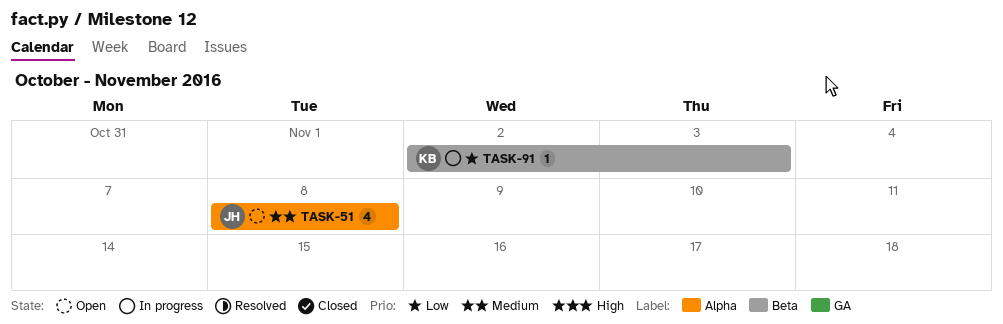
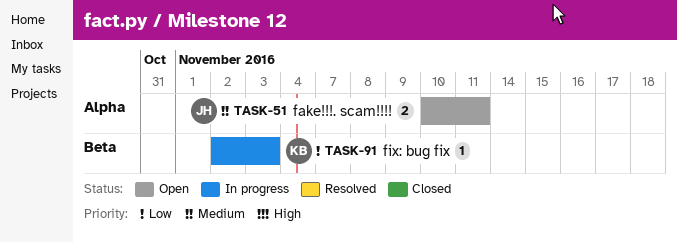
TASK-51, estimate: 4 -> 2
TASK-51, start: Nov 8 -> Nov 10
TASK-51, due: Nov 8 -> Nov 11

